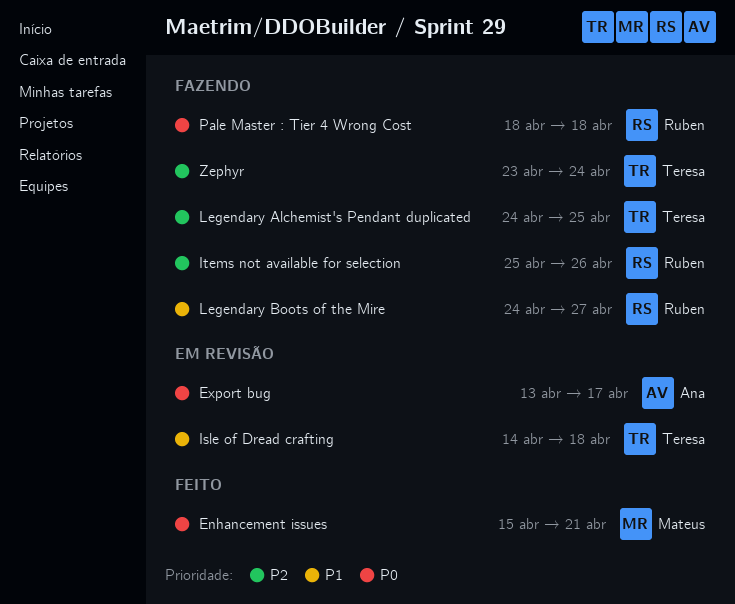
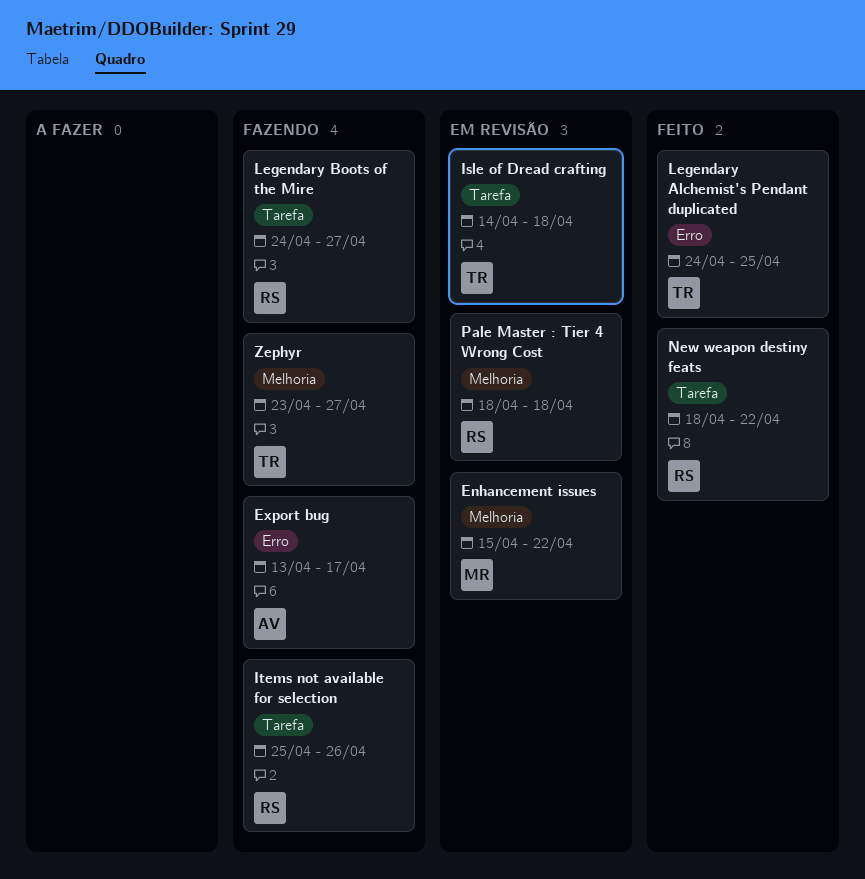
Enhancement issues, status: Feito -> Em revisão
Enhancement issues, due: Apr 21 -> Apr 22
Export bug, status: Em revisão -> Fazendo
Legendary Alchemist's Pendant duplicated, status: Fazendo -> Feito
New weapon destiny feats: none -> present
Pale Master : Tier 4 Wrong Cost, status: Fazendo -> Em revisão
Zephyr, due: Apr 24 -> Apr 27

